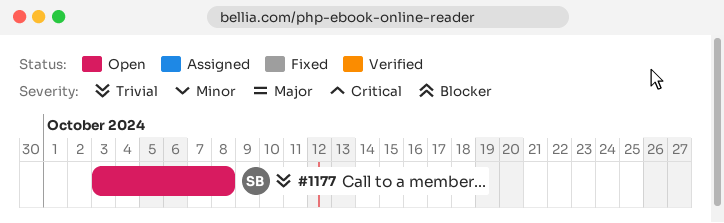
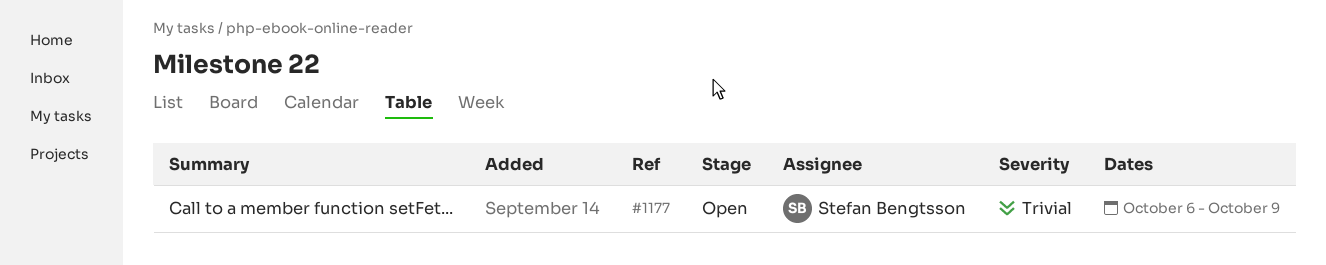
#1177, start: Oct 3 -> Oct 6
#1177, due: Oct 8 -> Oct 9

